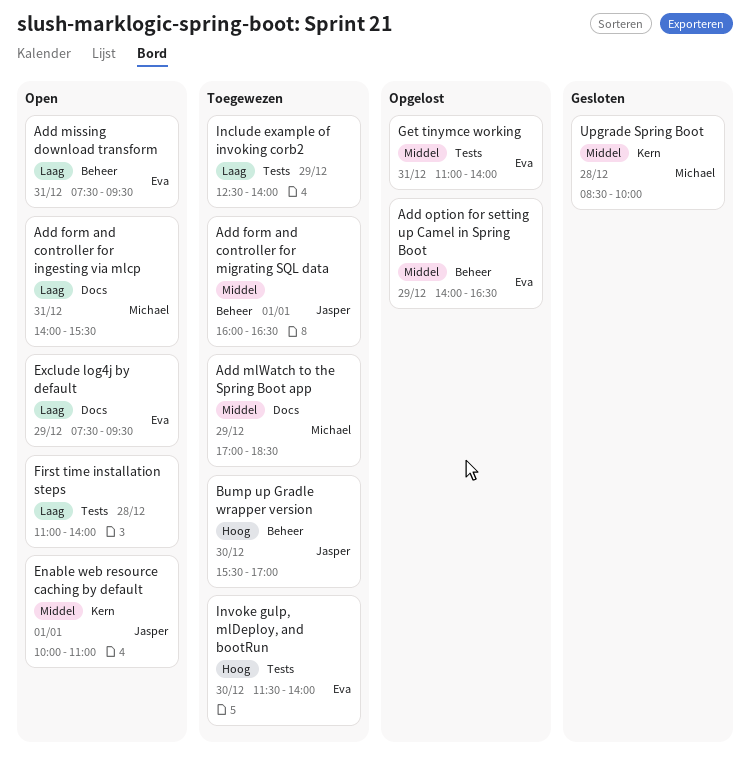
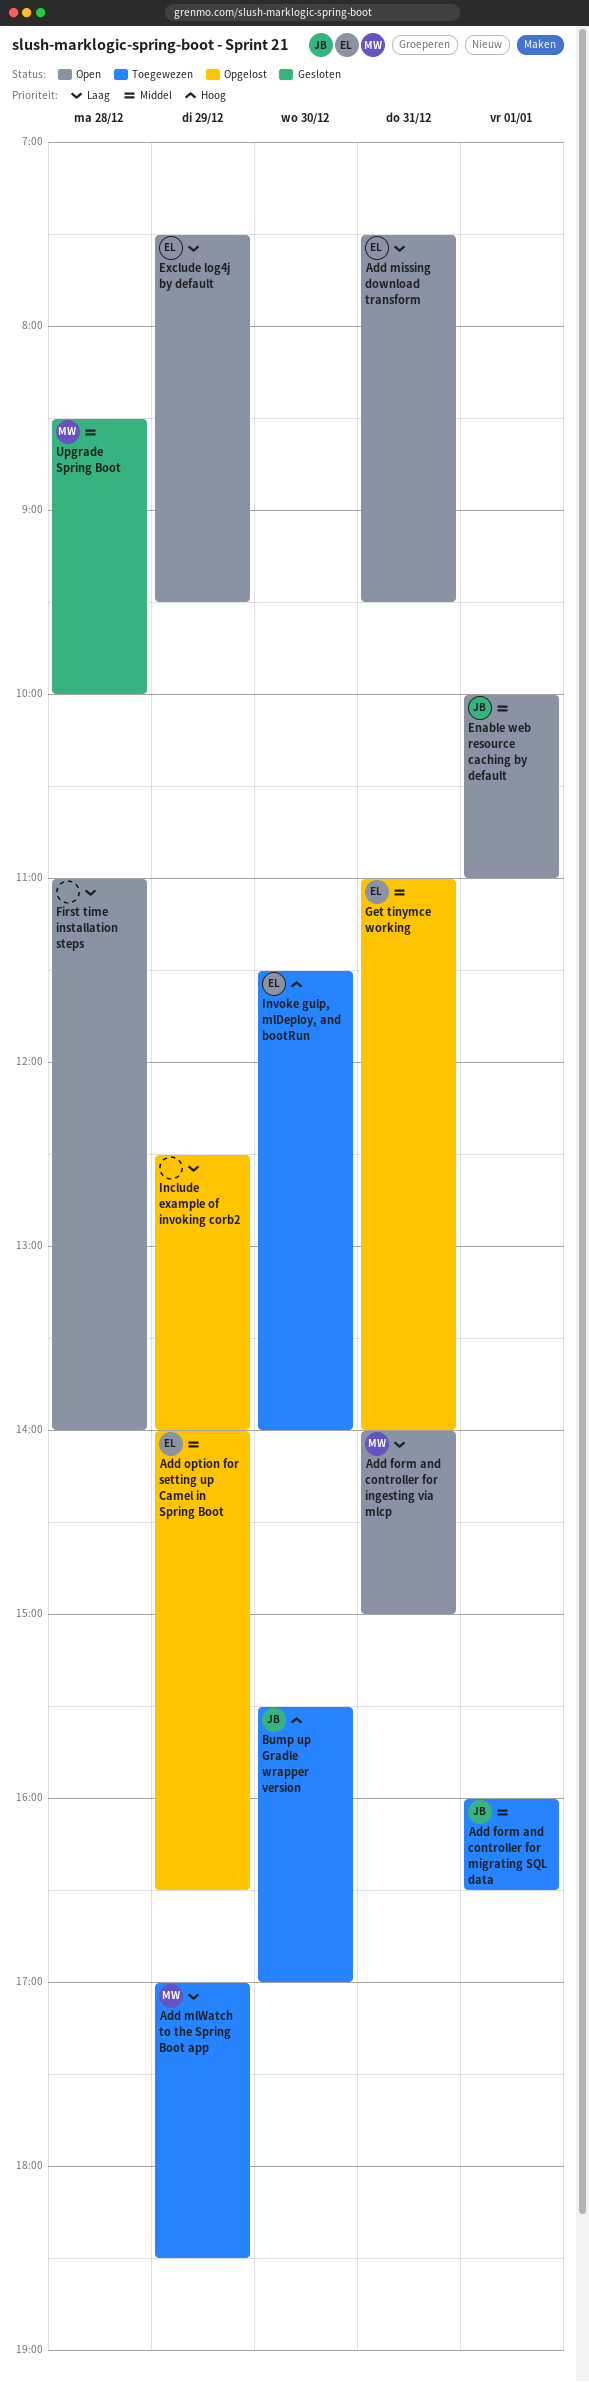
Add form and controller for ingesting via mlcp, ends: 15:30 -> 15:00
Add mlWatch to the Spring Boot app, priority: Middel -> Laag
Include example of invoking corb2, status: Toegewezen -> Opgelost

